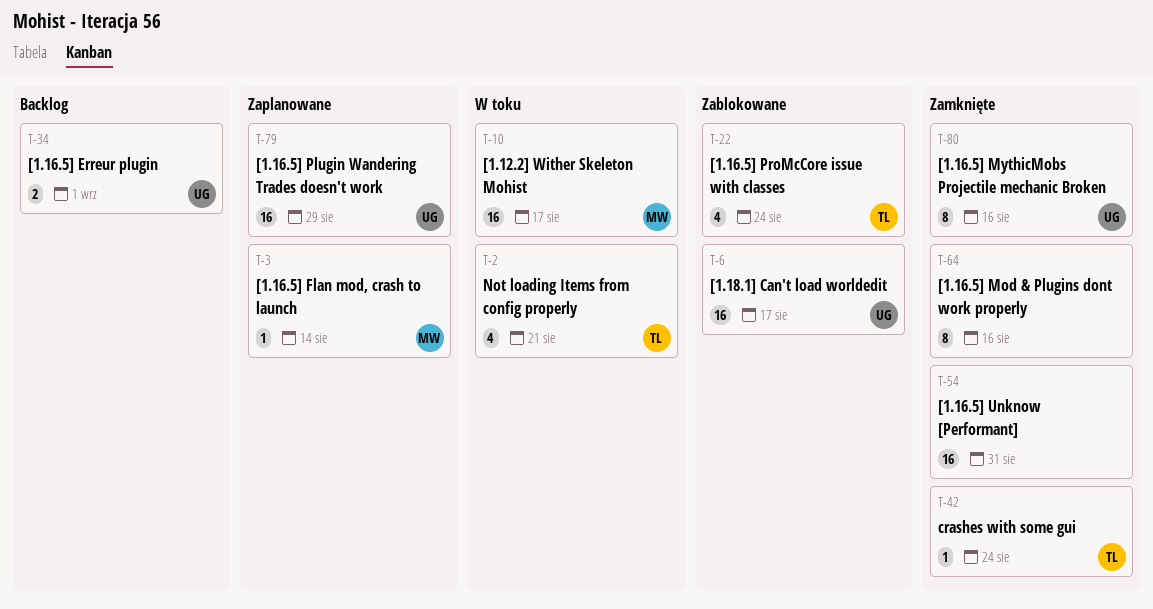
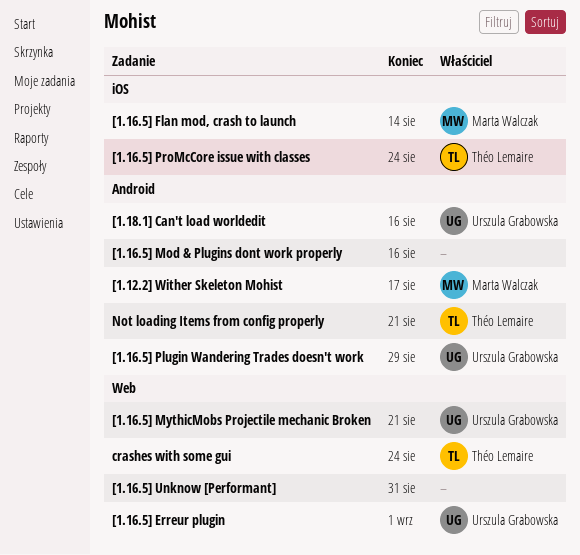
[1.16.5] MythicMobs Projectile mechanic Broken, due: Aug 16 -> Aug 21
[1.18.1] Can't load worldedit, due: Aug 17 -> Aug 16

